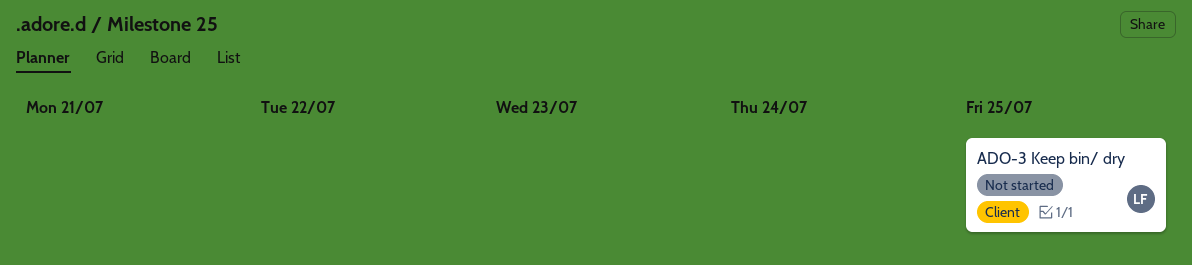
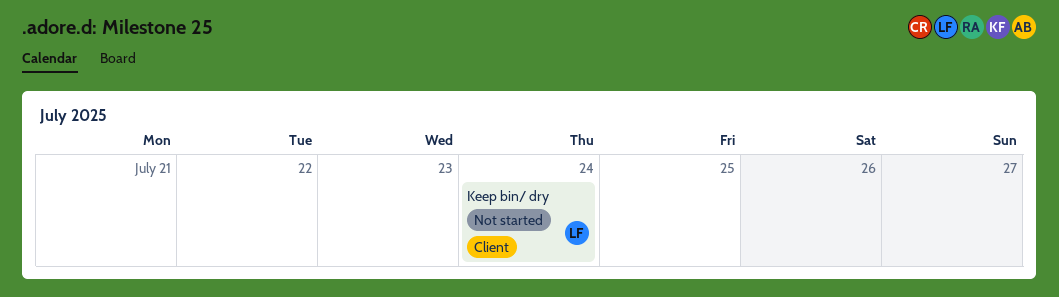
Keep bin/ dry, due: Jul 25 -> Jul 24

